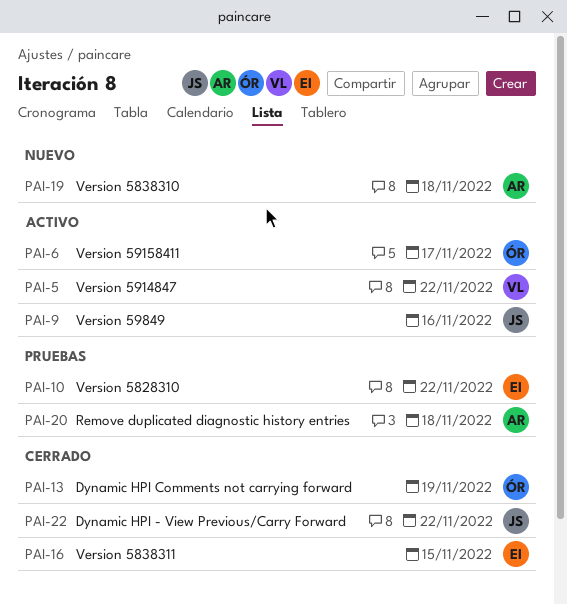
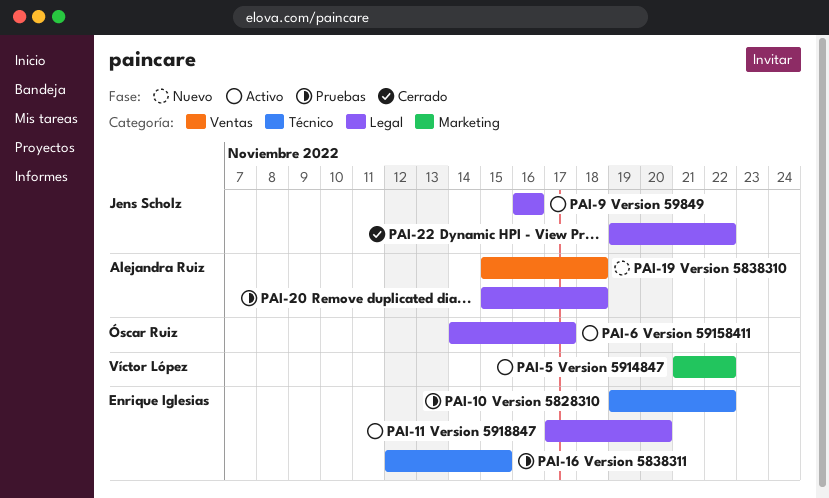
PAI-11: none -> present
PAI-13: present -> none
PAI-16, status: Cerrado -> Pruebas

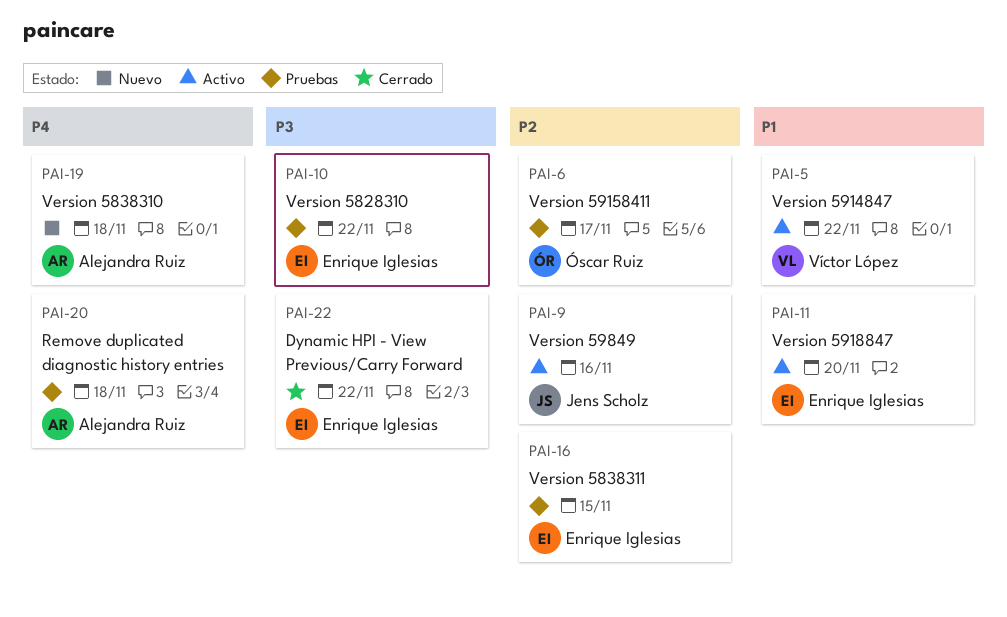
PAI-6, status: Activo -> Pruebas
PAI-22, owner: Jens Scholz -> Enrique Iglesias

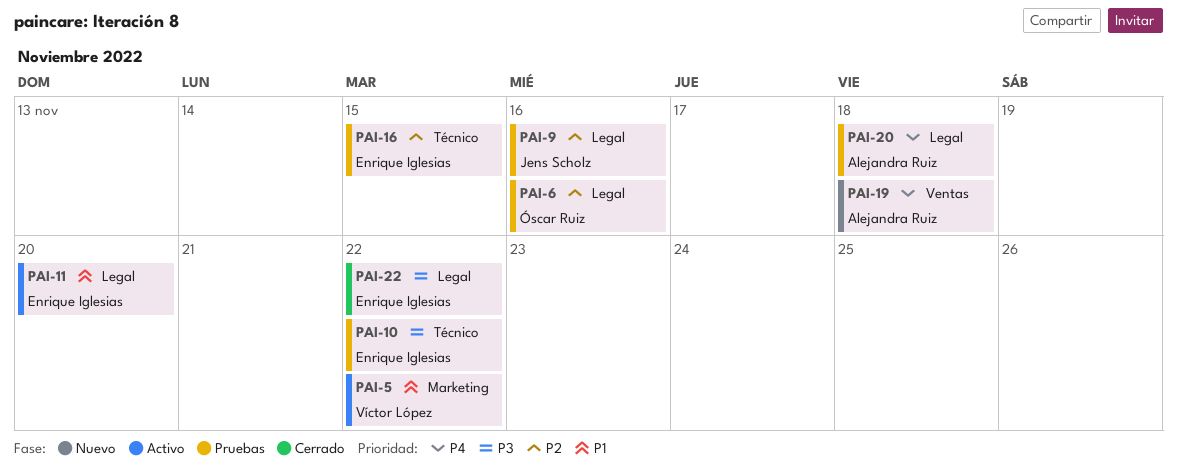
PAI-6, due: Nov 17 -> Nov 16
PAI-9, status: Activo -> Pruebas

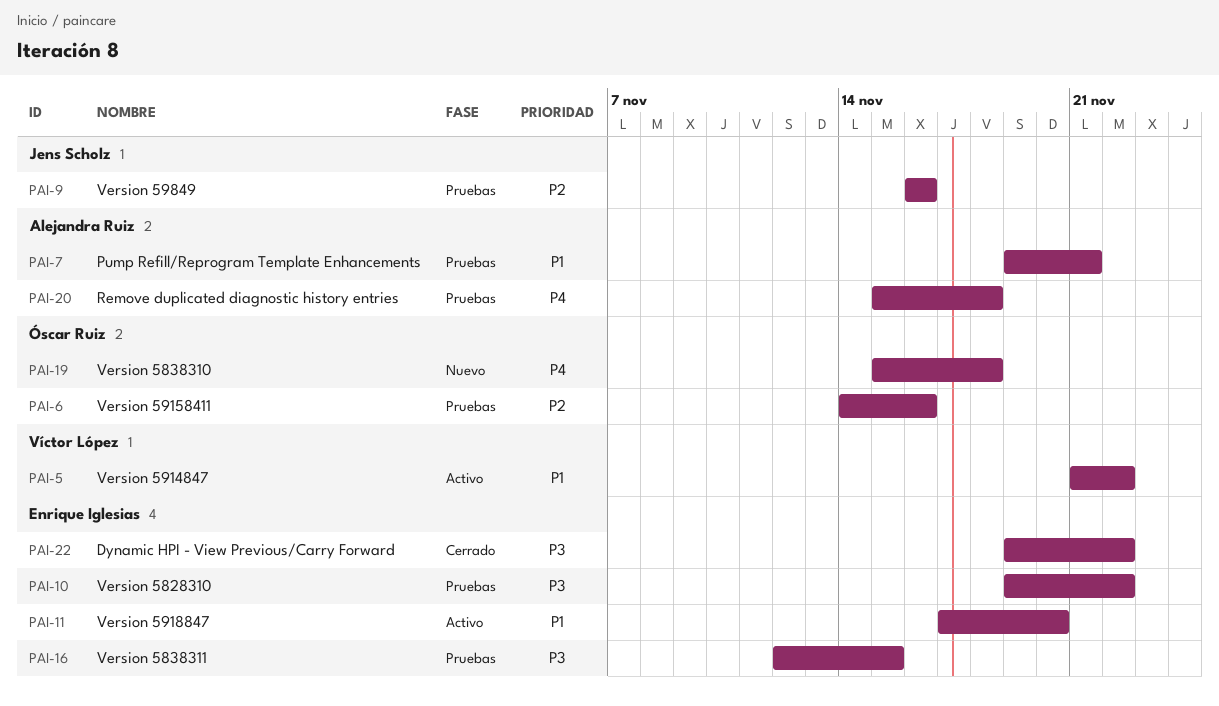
PAI-7: none -> present
PAI-16, priority: P2 -> P3
PAI-19, owner: Alejandra Ruiz -> Óscar Ruiz

